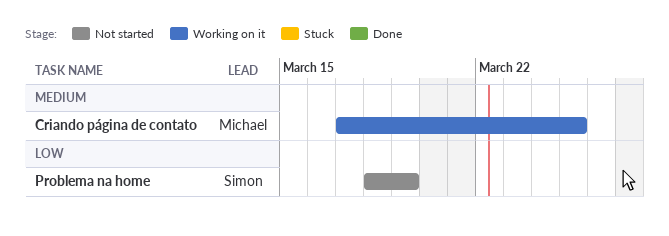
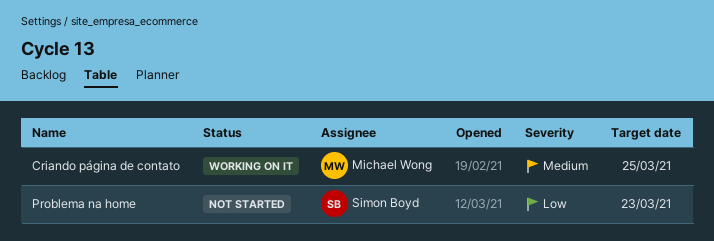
Problema na home, due: Mar 19 -> Mar 23

